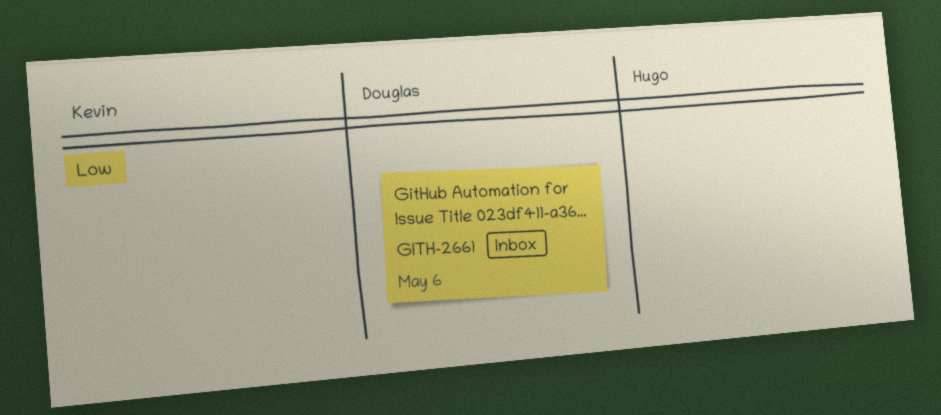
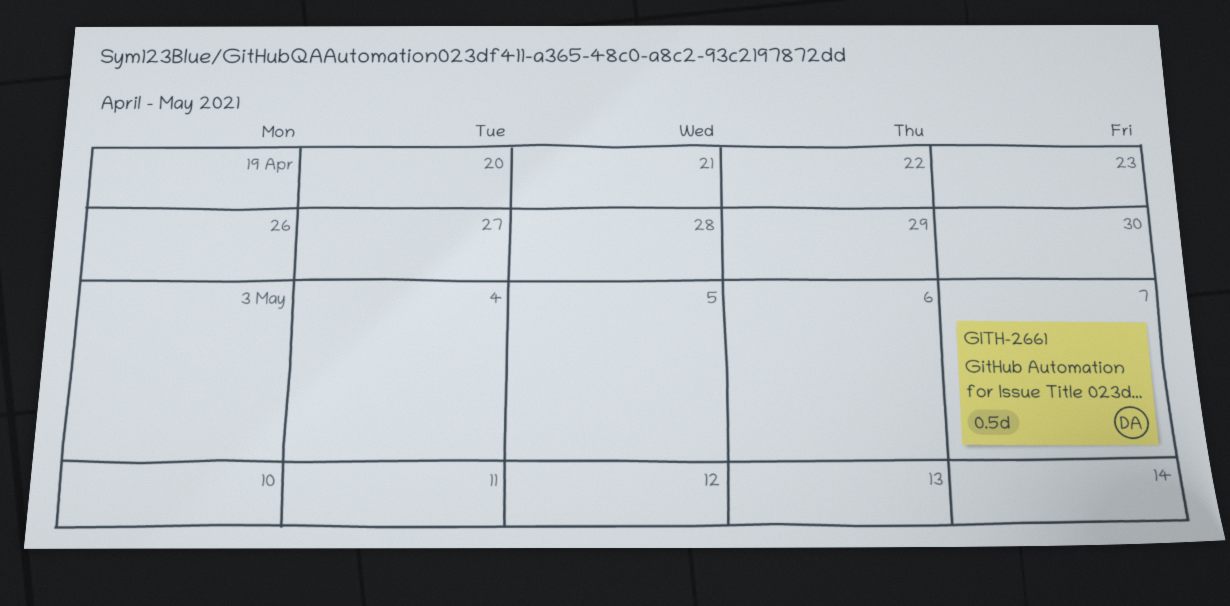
GITH-2661, due: May 6 -> May 7

